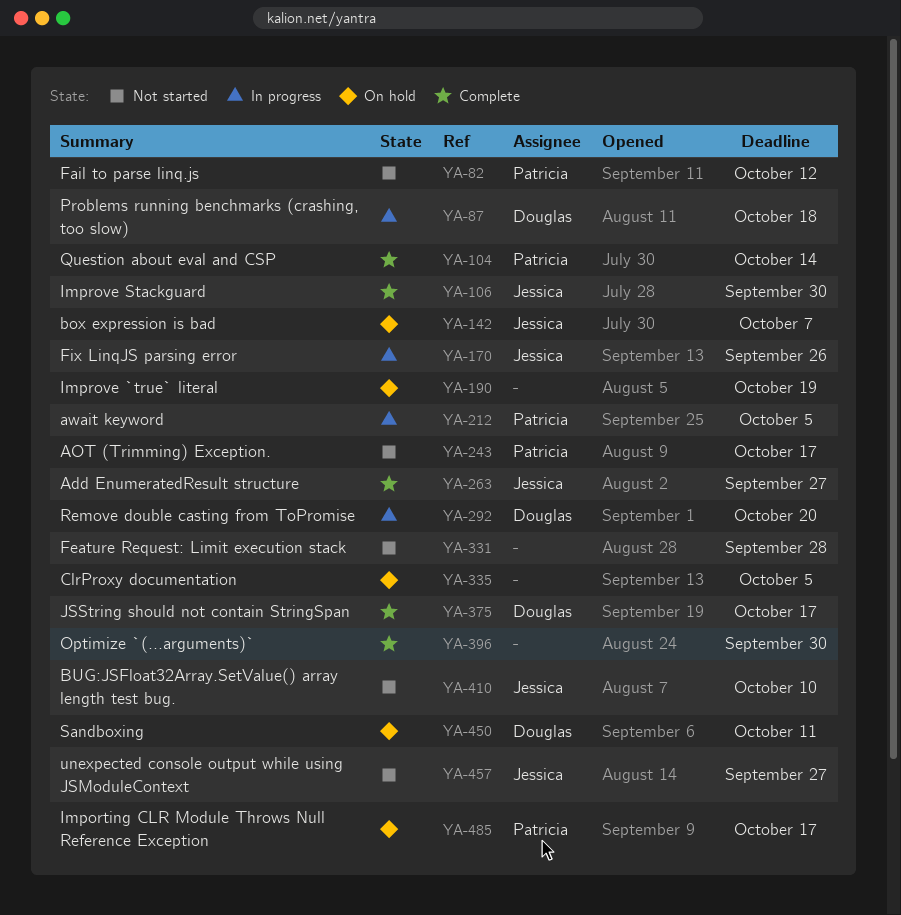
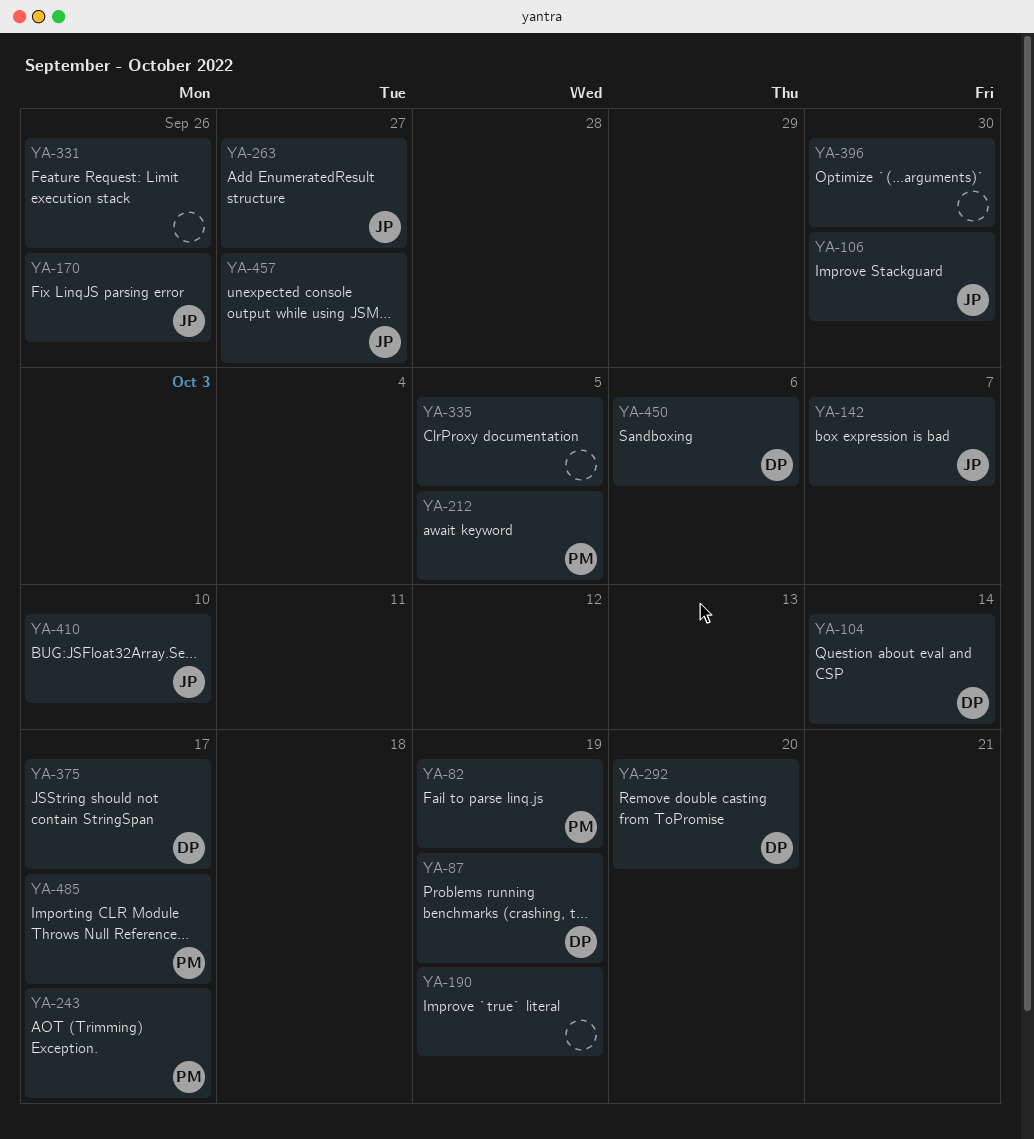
YA-82, due: Oct 12 -> Oct 19
YA-87, due: Oct 18 -> Oct 19
YA-104, owner: Patricia -> Douglas
YA-331, due: Sep 28 -> Sep 26
YA-450, due: Oct 11 -> Oct 6

